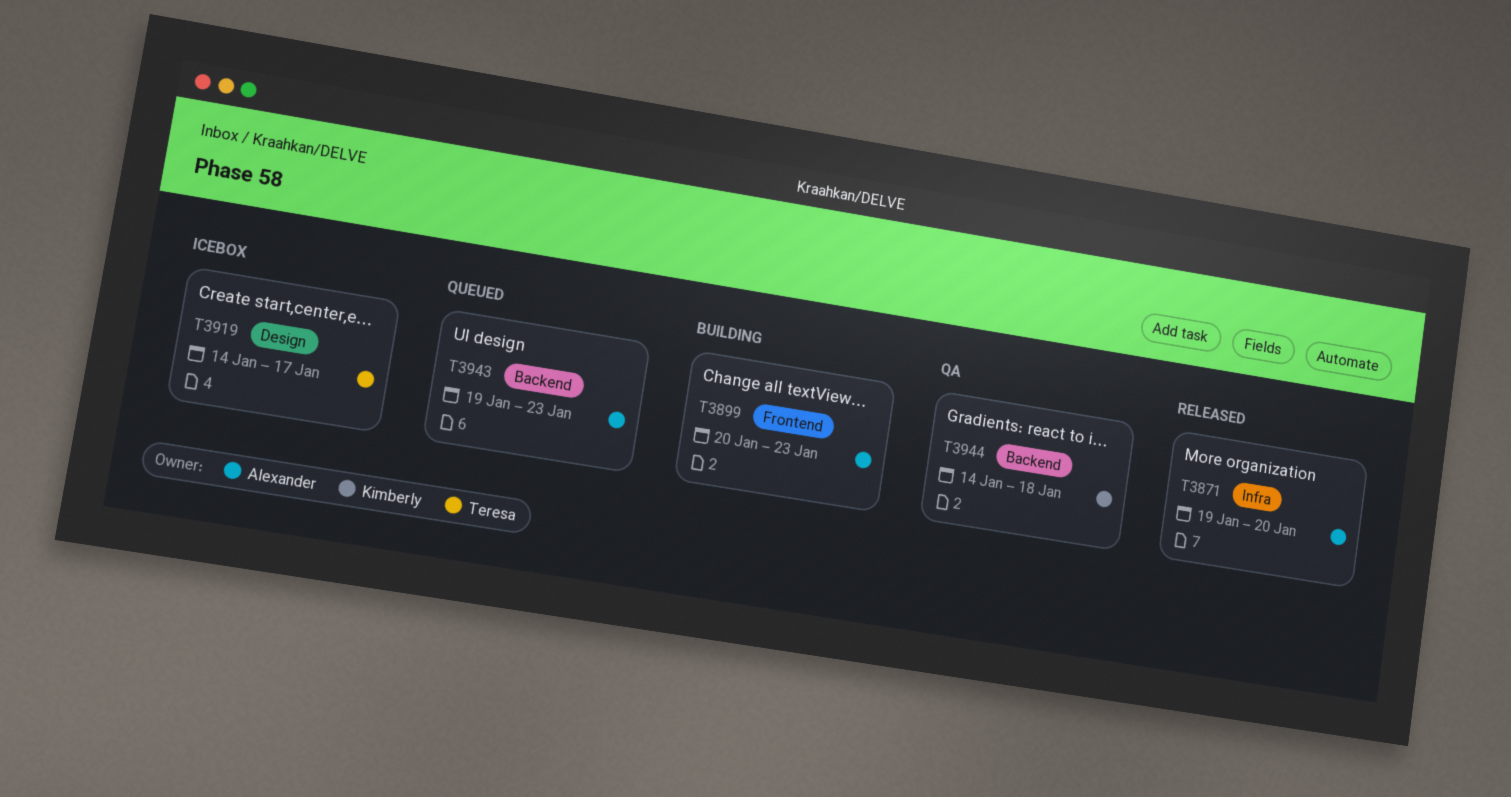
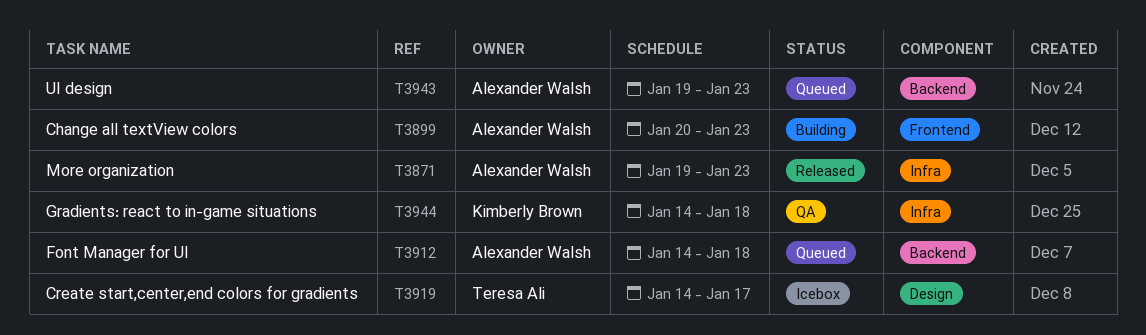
T3871, due: Jan 20 -> Jan 23
T3912: none -> present
T3944, label: Backend -> Infra

